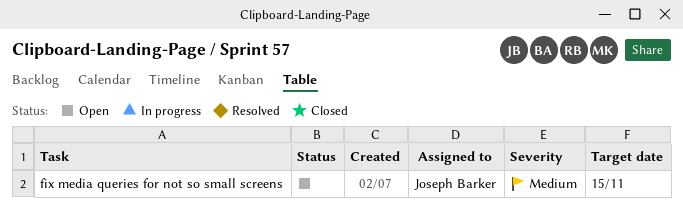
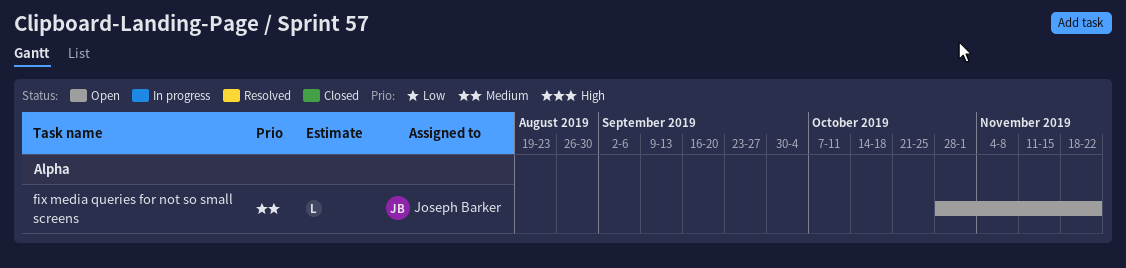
fix media queries for not so small screens, due: Nov 15 -> Nov 22

